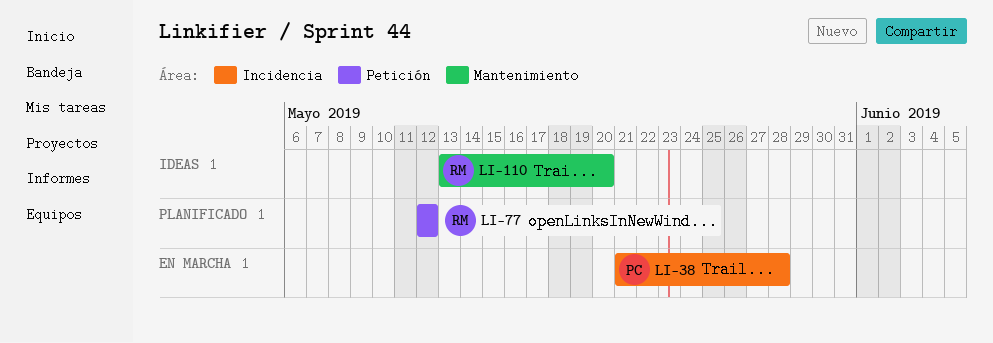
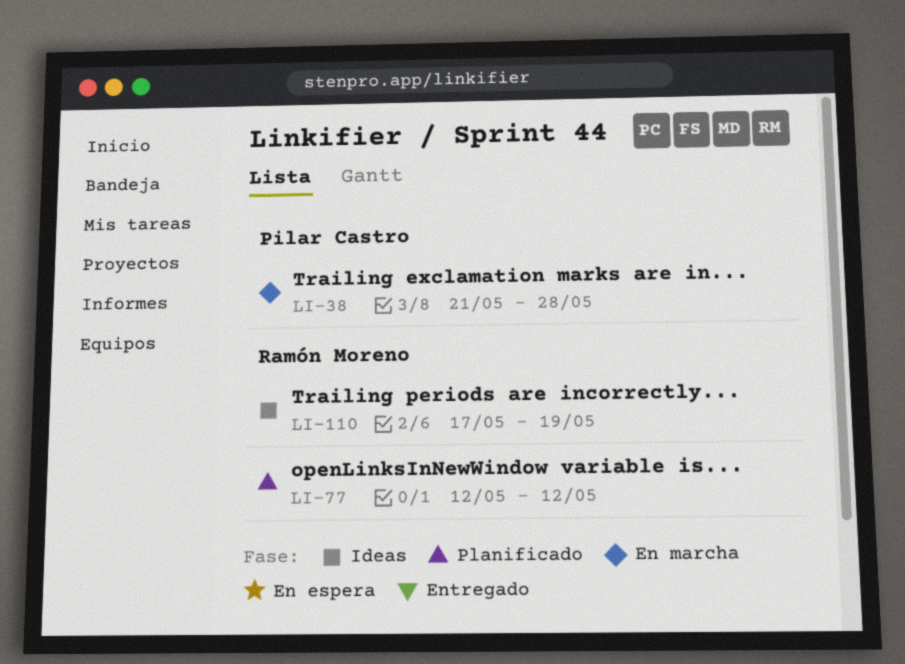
LI-110, start: May 13 -> May 17
LI-110, due: May 20 -> May 19

